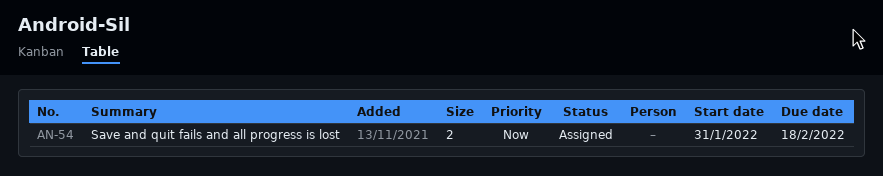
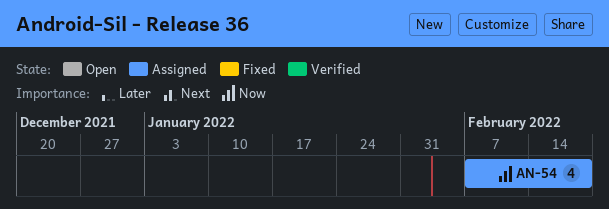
AN-54, estimate: 2 -> 4
AN-54, start: Jan 31 -> Feb 7

